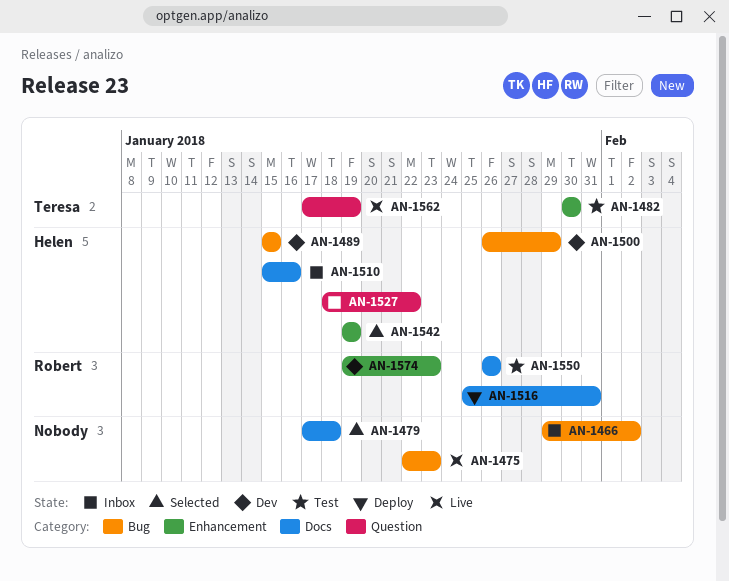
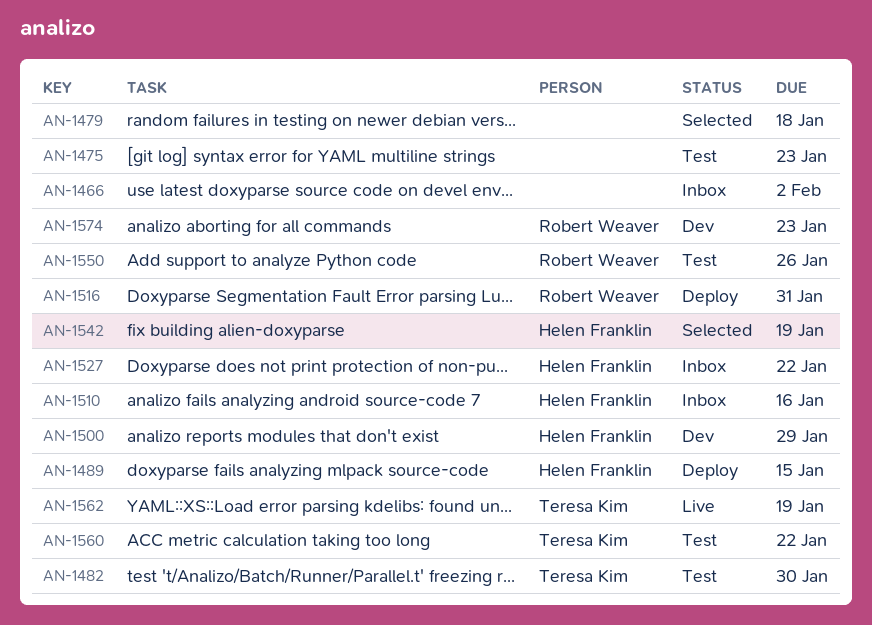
AN-1475, status: Live -> Test
AN-1489, status: Dev -> Deploy
AN-1560: none -> present

